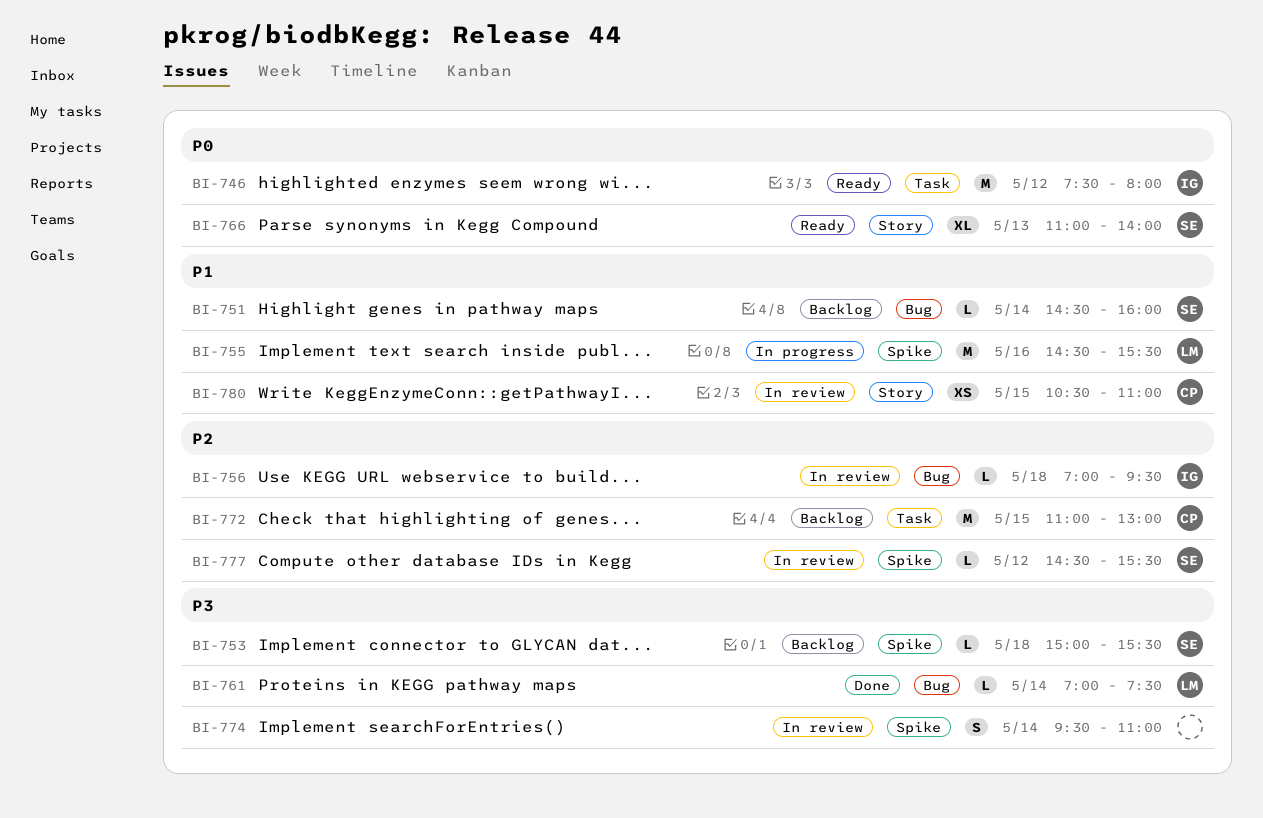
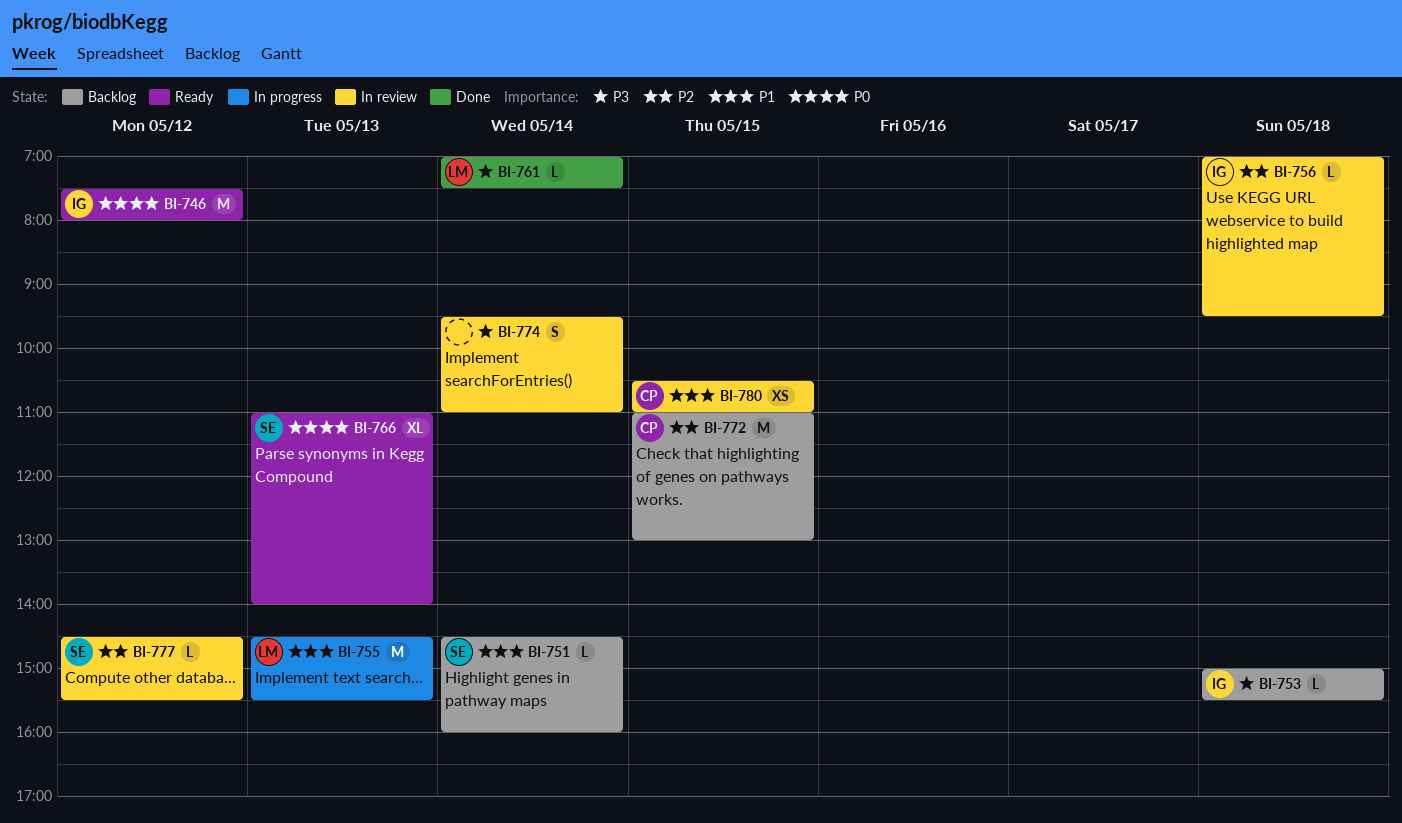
BI-753, owner: SE -> IG
BI-755, day: May 16 -> May 13

